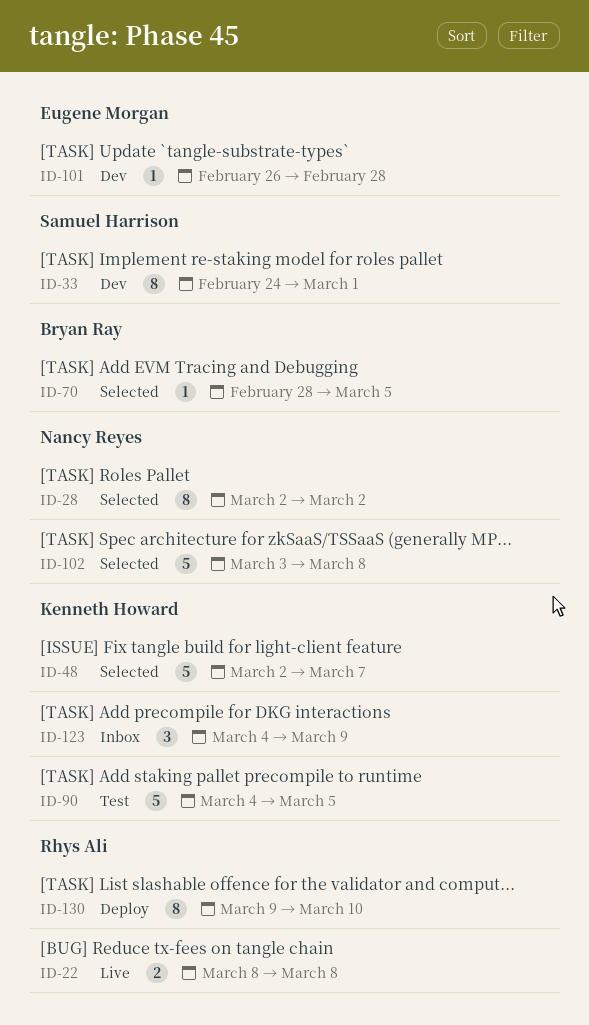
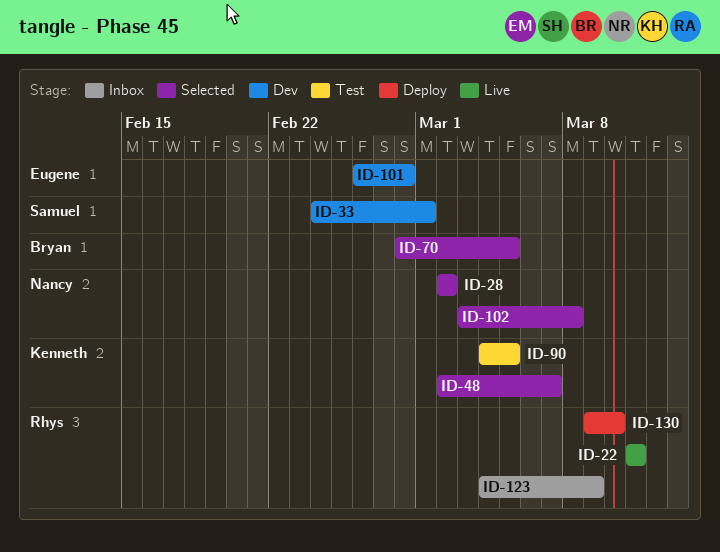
ID-22, start: Mar 8 -> Mar 11
ID-22, due: Mar 8 -> Mar 11
ID-123, owner: Kenneth Howard -> Rhys Ali

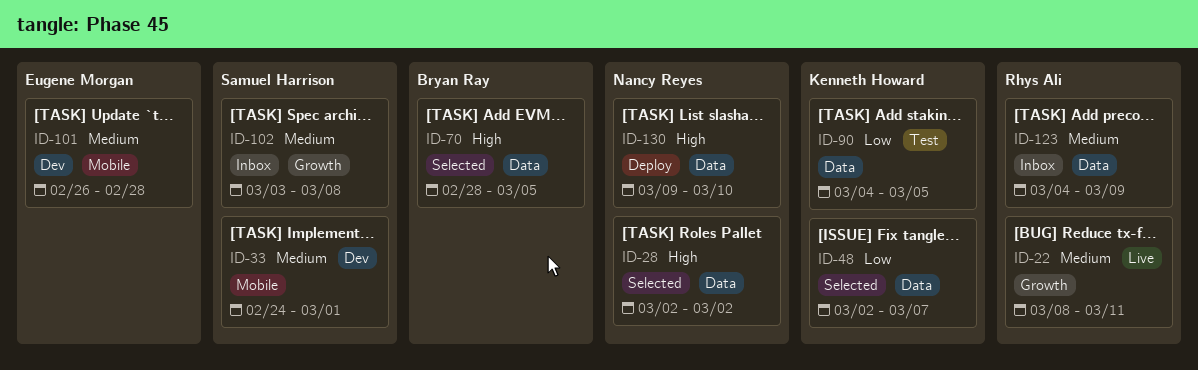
ID-22, start: Mar 11 -> Mar 8
ID-102, status: Selected -> Inbox
ID-102, owner: Nancy Reyes -> Samuel Harrison
ID-130, owner: Rhys Ali -> Nancy Reyes

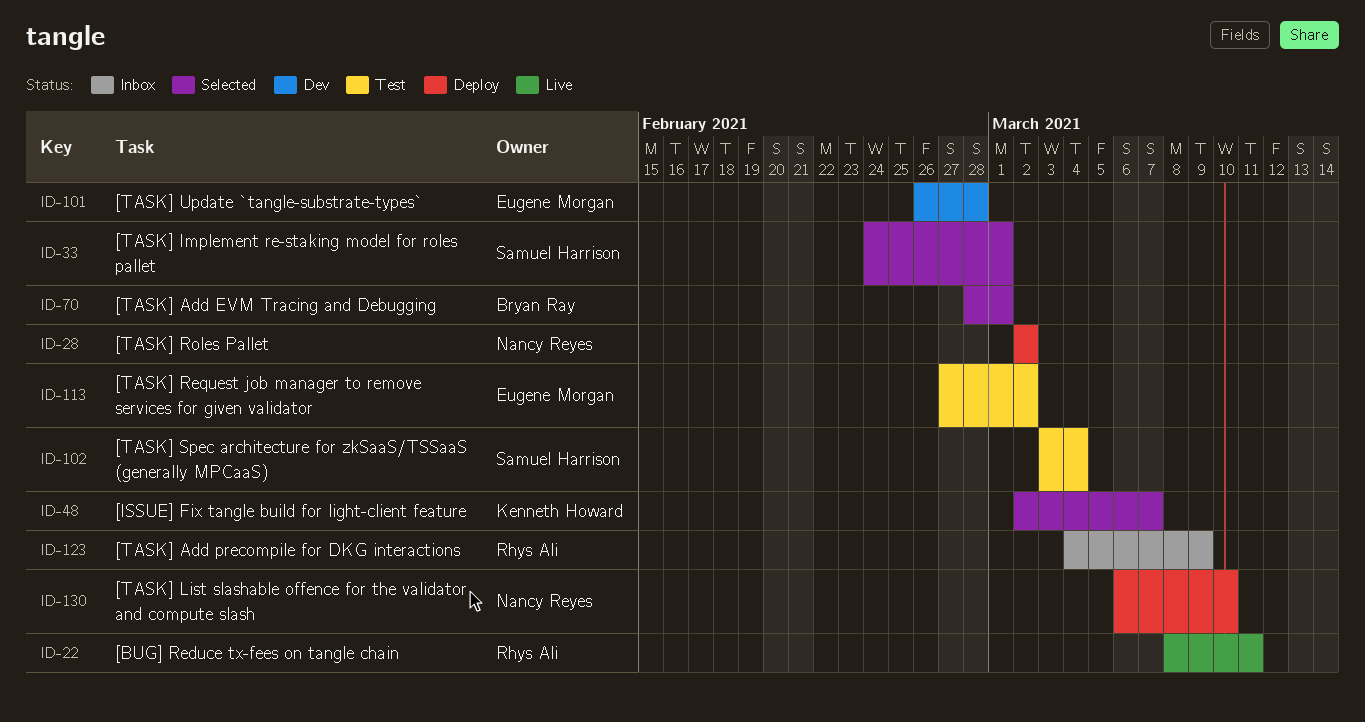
ID-28, status: Selected -> Deploy
ID-33, status: Dev -> Selected
ID-70, due: Mar 5 -> Mar 1
ID-90: present -> none
ID-102, status: Inbox -> Test
ID-102, due: Mar 8 -> Mar 4
ID-113: none -> present
ID-130, start: Mar 9 -> Mar 6

